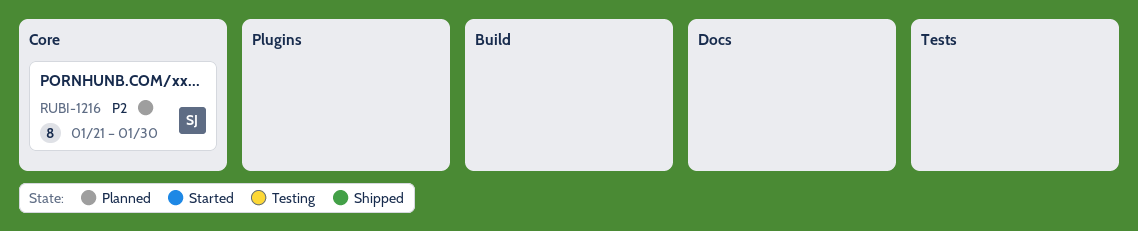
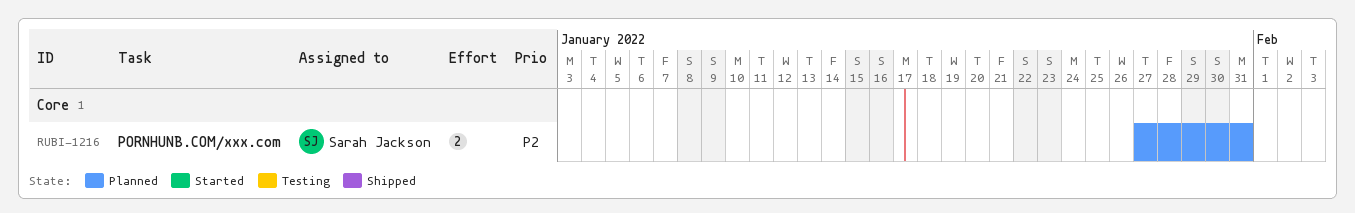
RUBI-1216, estimate: 8 -> 2
RUBI-1216, start: Jan 21 -> Jan 27
RUBI-1216, due: Jan 30 -> Jan 31

